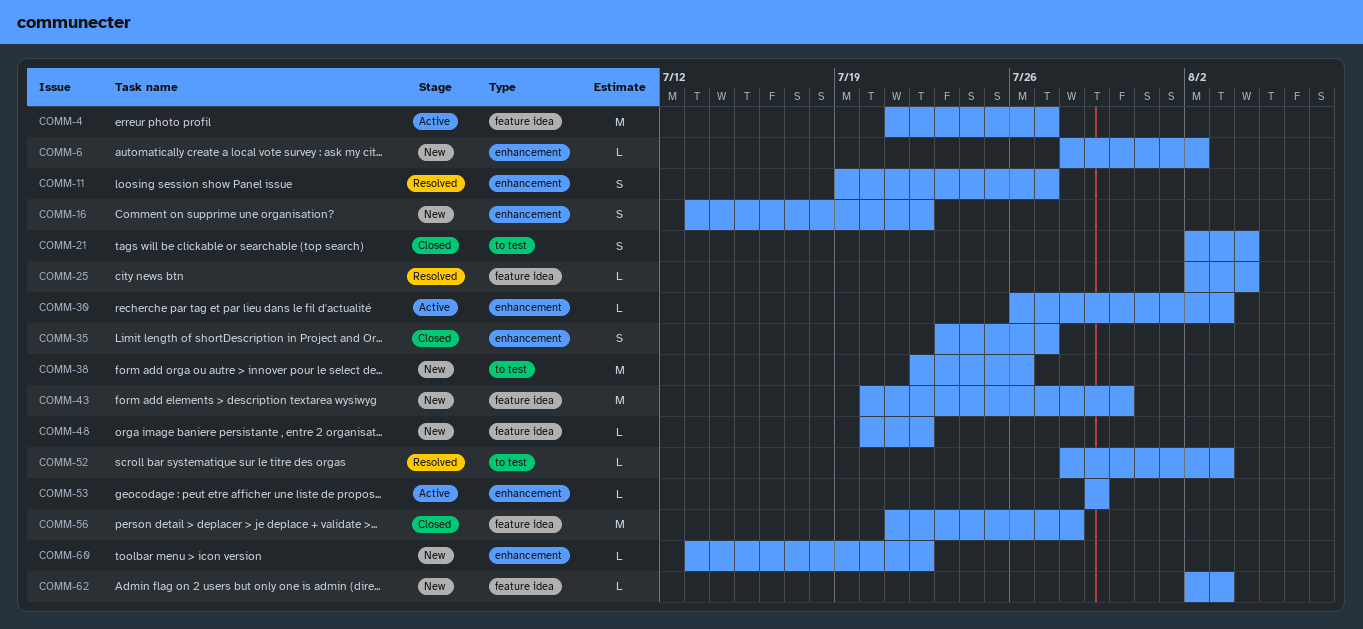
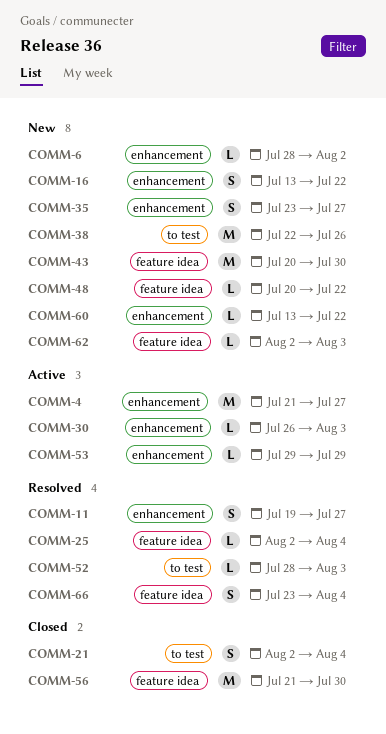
COMM-4, label: feature idea -> enhancement
COMM-35, status: Closed -> New
COMM-56, due: Jul 28 -> Jul 30
COMM-66: none -> present

